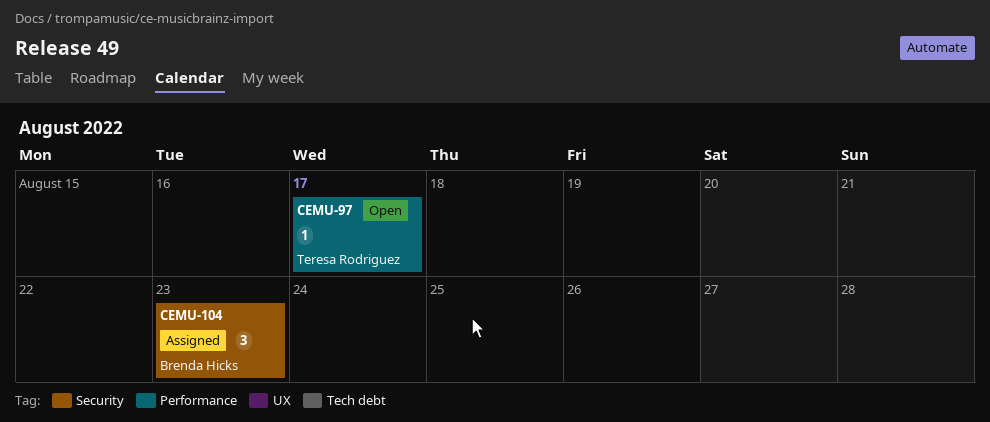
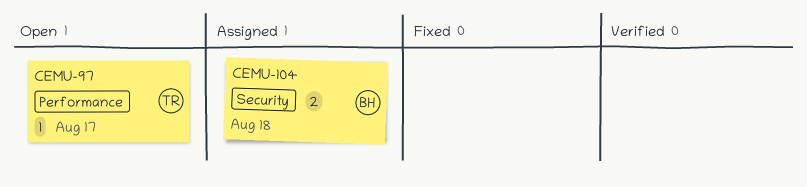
CEMU-104, estimate: 3 -> 2
CEMU-104, due: Aug 23 -> Aug 18

